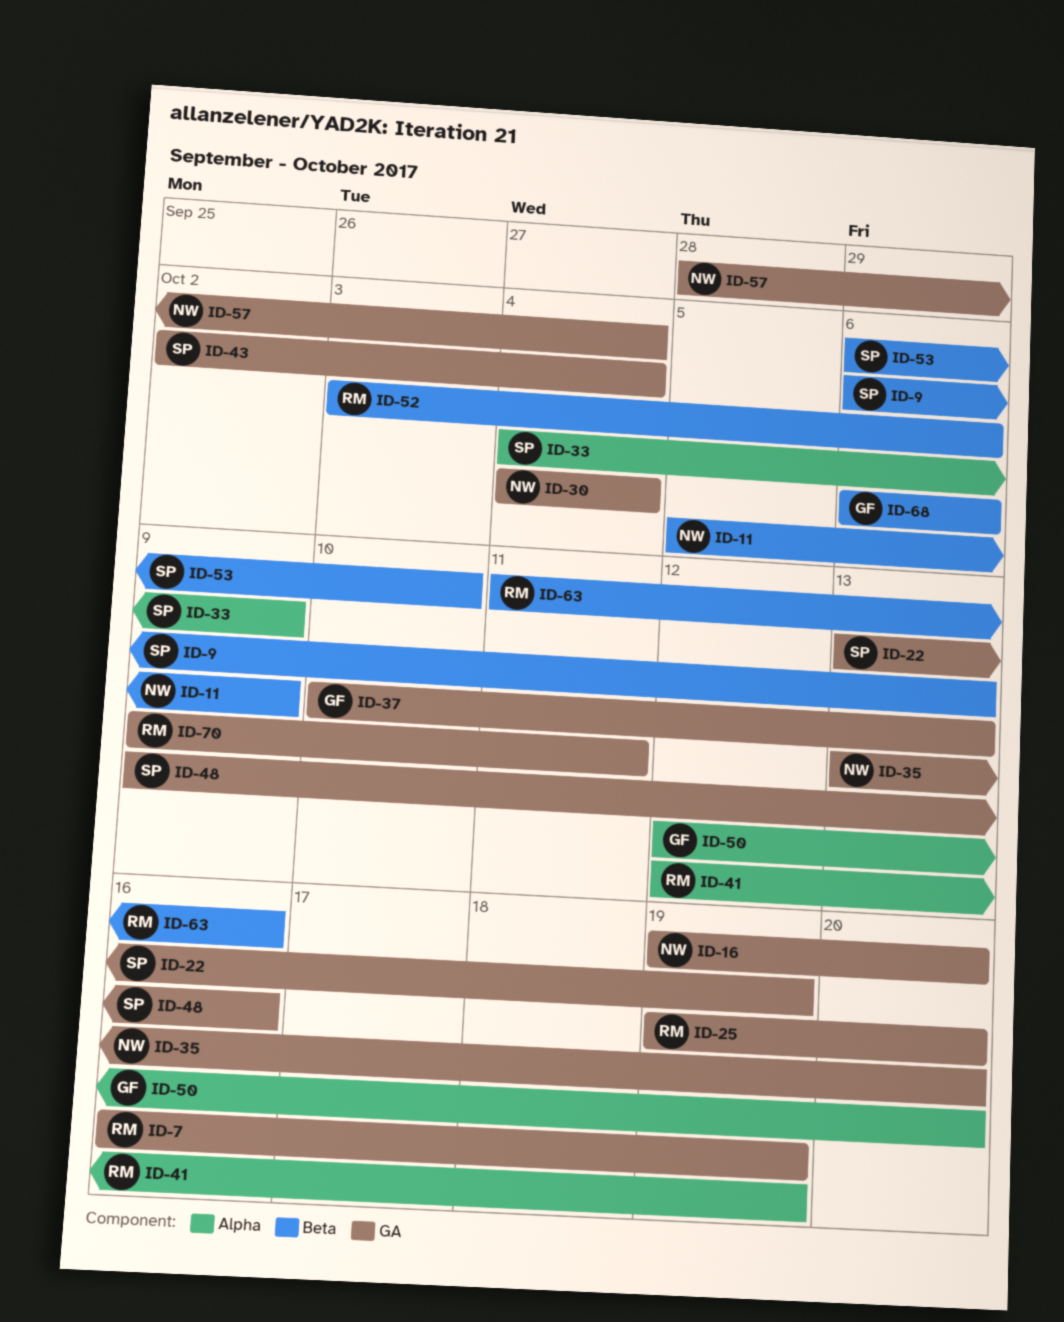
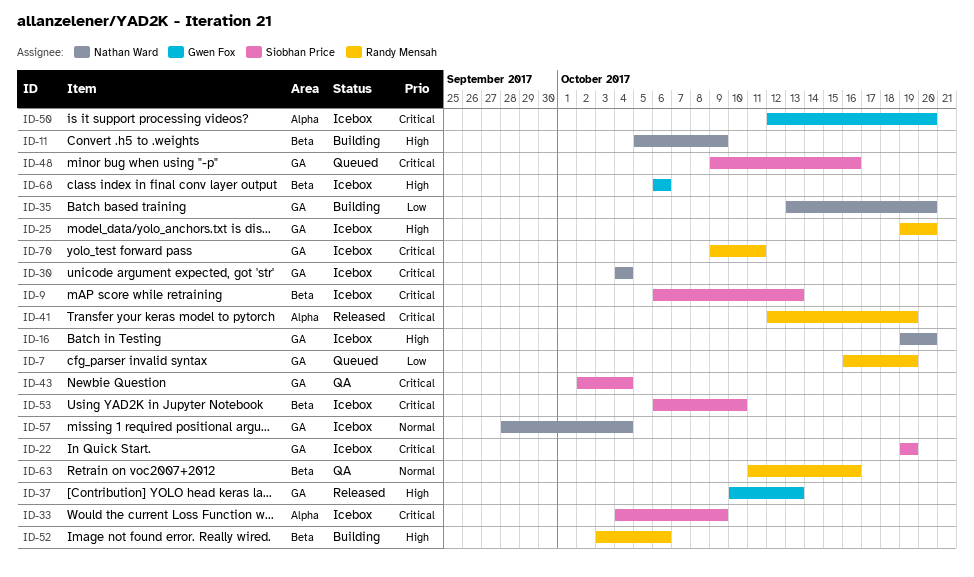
ID-22, start: Oct 13 -> Oct 19

